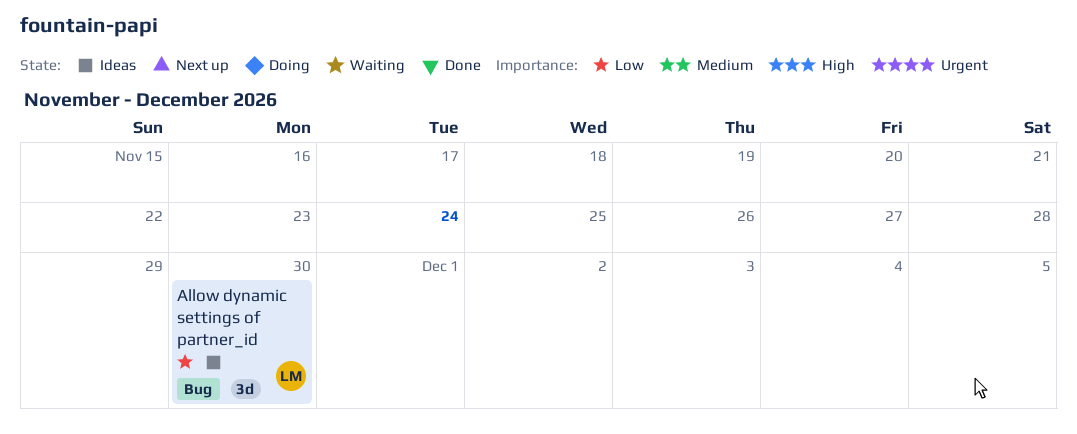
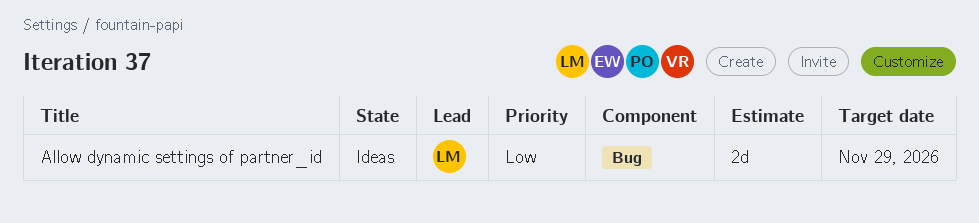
Allow dynamic settings of partner_id, estimate: 3d -> 2d
Allow dynamic settings of partner_id, due: Nov 30 -> Nov 29

